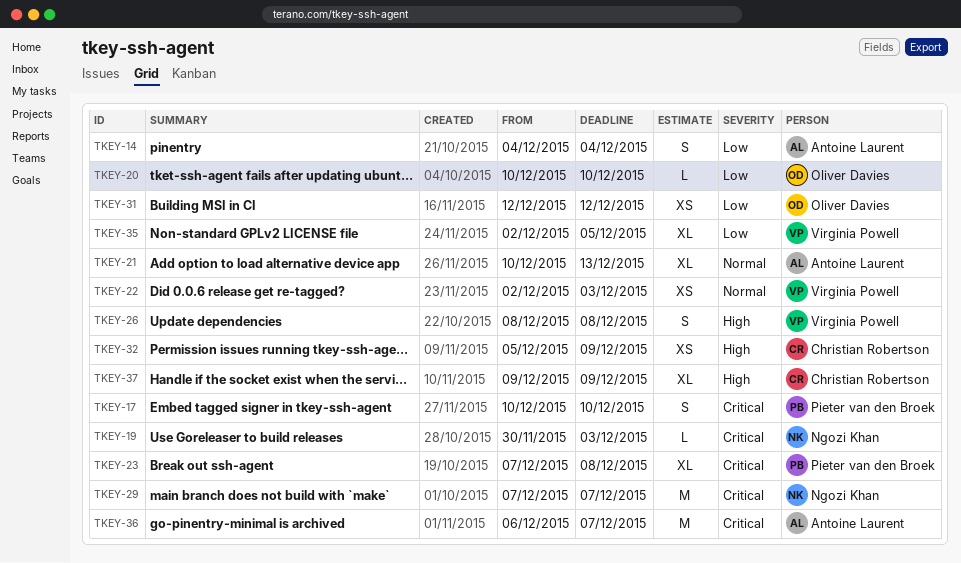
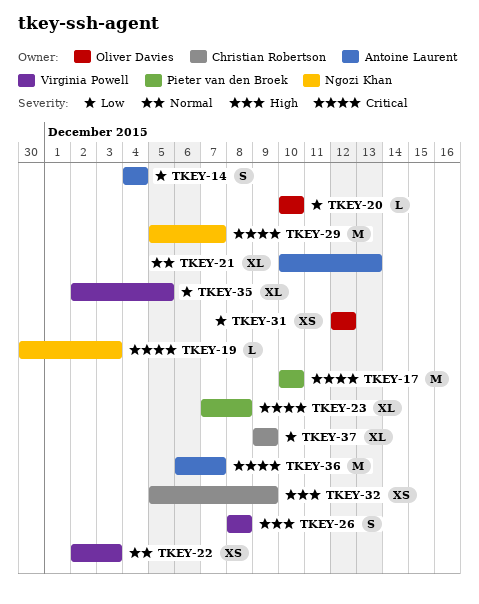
TKEY-17, estimate: S -> M
TKEY-29, start: Dec 7 -> Dec 5
TKEY-37, priority: High -> Low

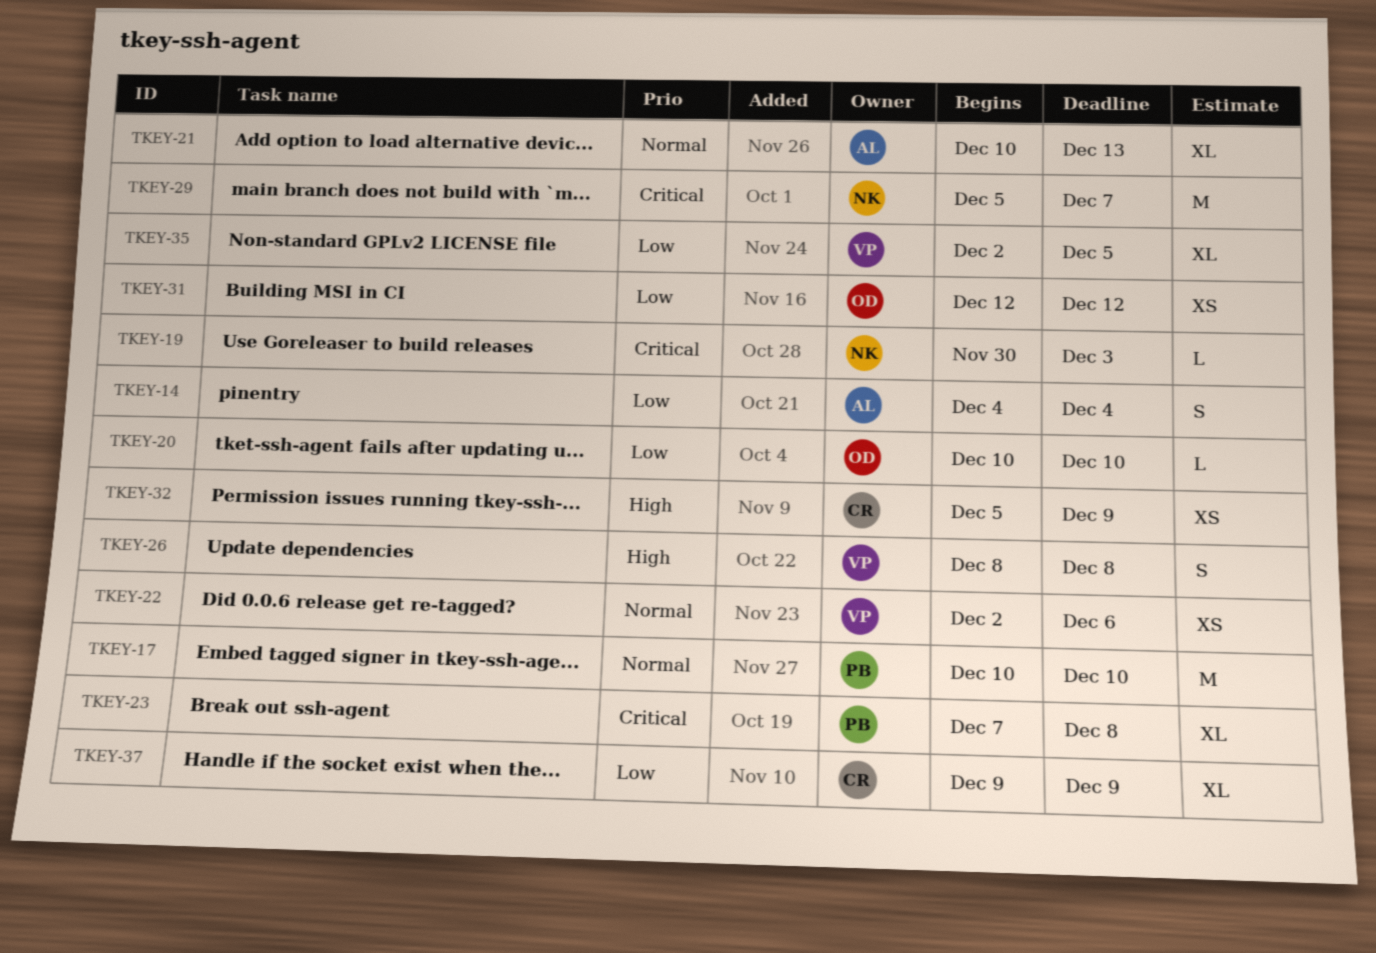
TKEY-17, priority: Critical -> Normal
TKEY-22, due: Dec 3 -> Dec 6
TKEY-36: present -> none

